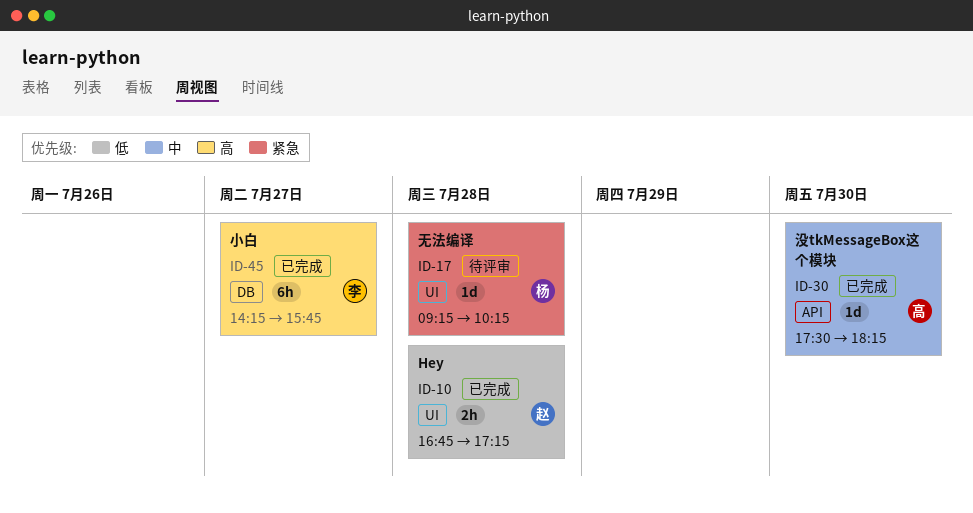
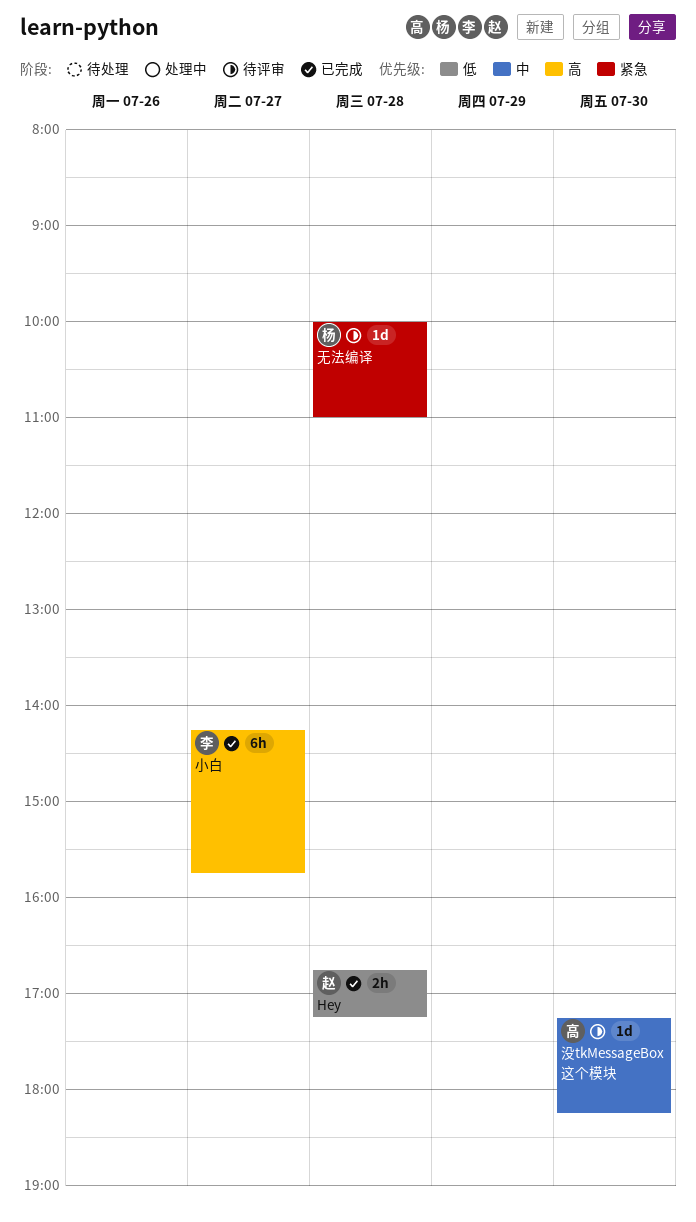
无法编译, begins: 09:15 -> 10:00
无法编译, ends: 10:15 -> 11:00
没tkMessageBox这个模块, status: 已完成 -> 待评审
没tkMessageBox这个模块, begins: 17:30 -> 17:15

